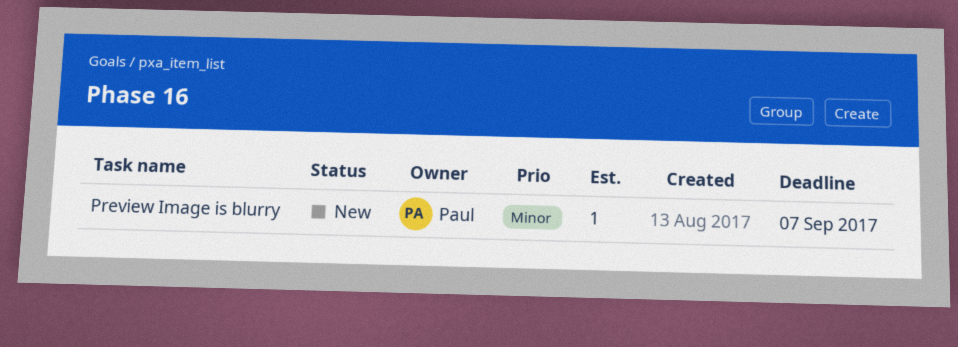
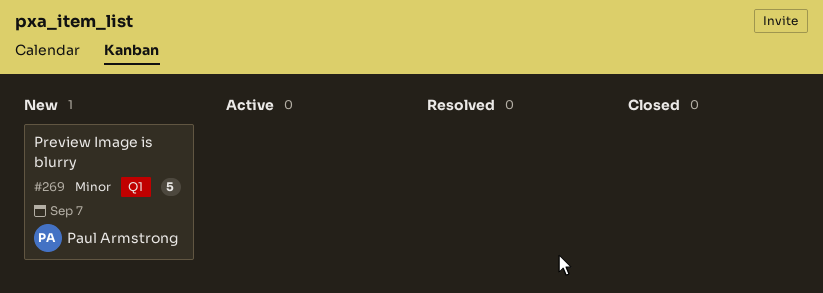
Preview Image is blurry, estimate: 1 -> 5

